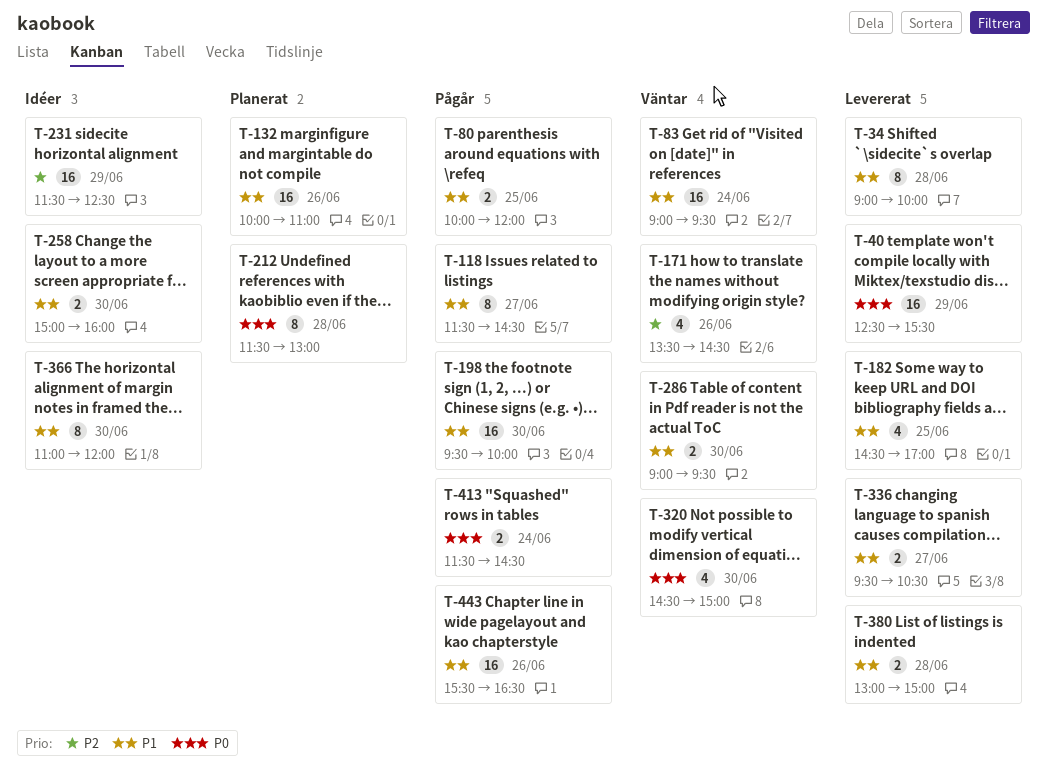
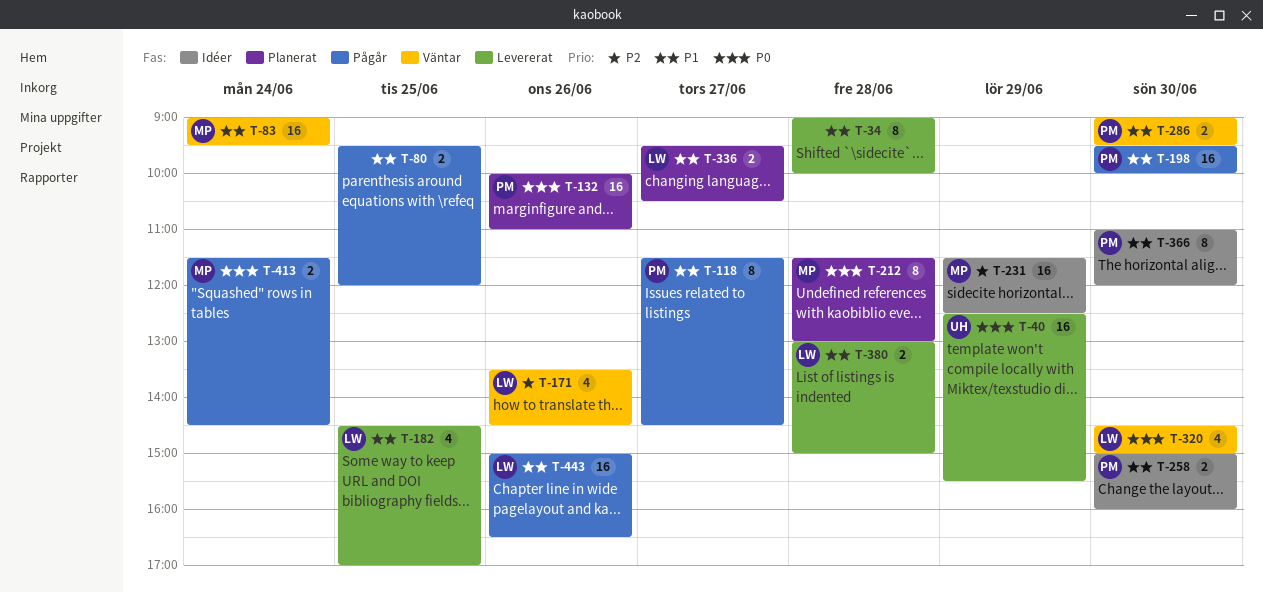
T-80, begins: 10:00 -> 09:30
T-132, priority: P1 -> P0
T-336, status: Levererat -> Planerat
T-443, begins: 15:30 -> 15:00

